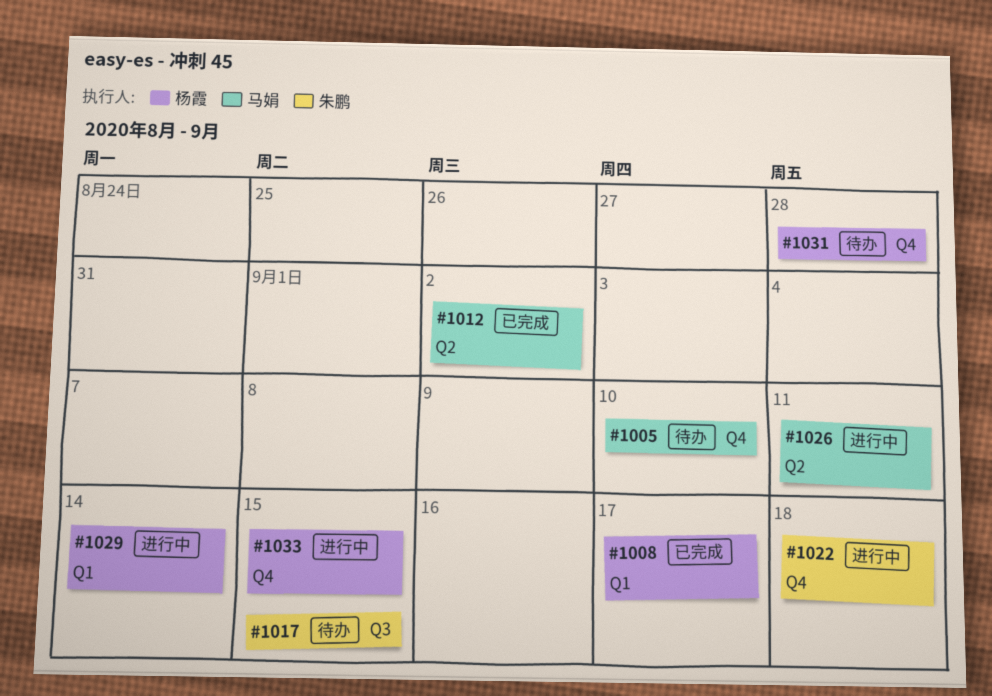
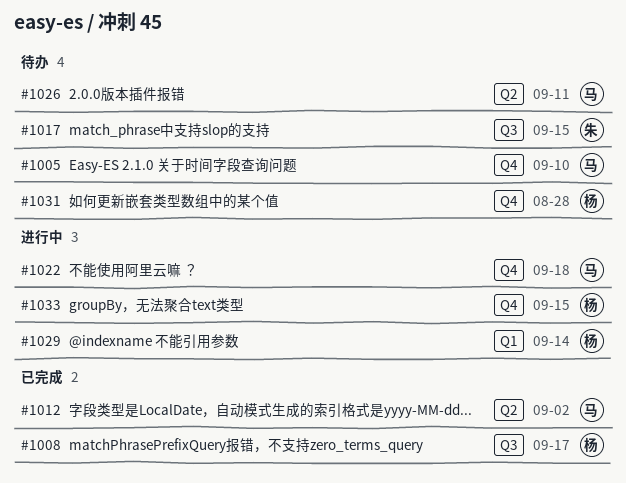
#1008, label: Q1 -> Q3
#1022, owner: 朱鹏 -> 马娟
#1026, status: 进行中 -> 待办

